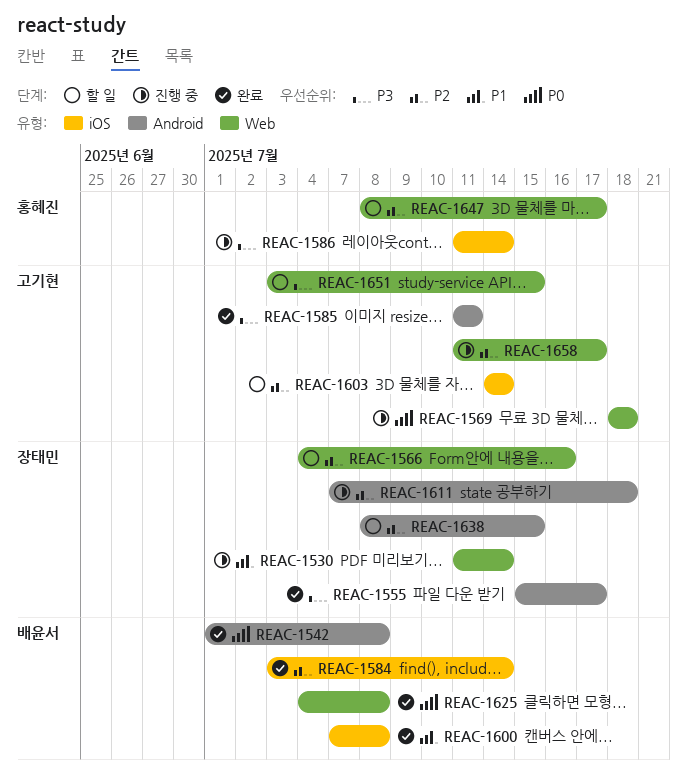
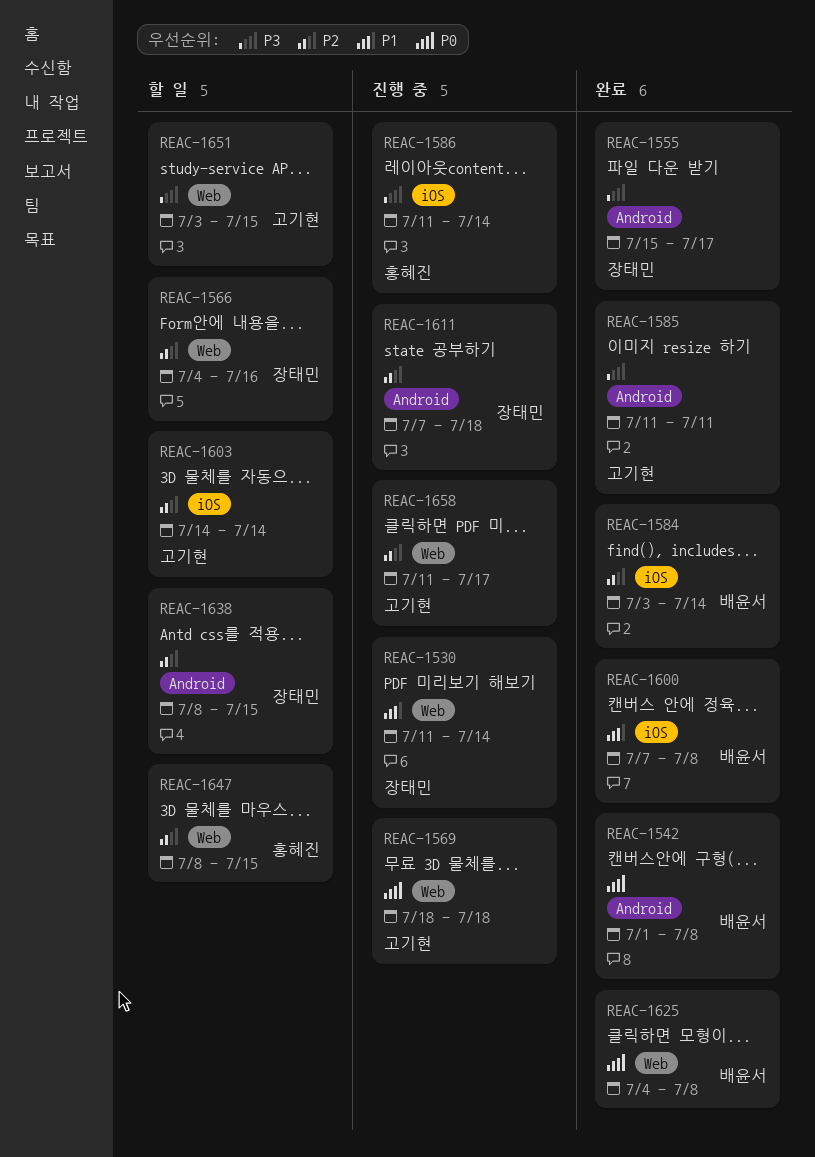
REAC-1647, due: Jul 17 -> Jul 15

